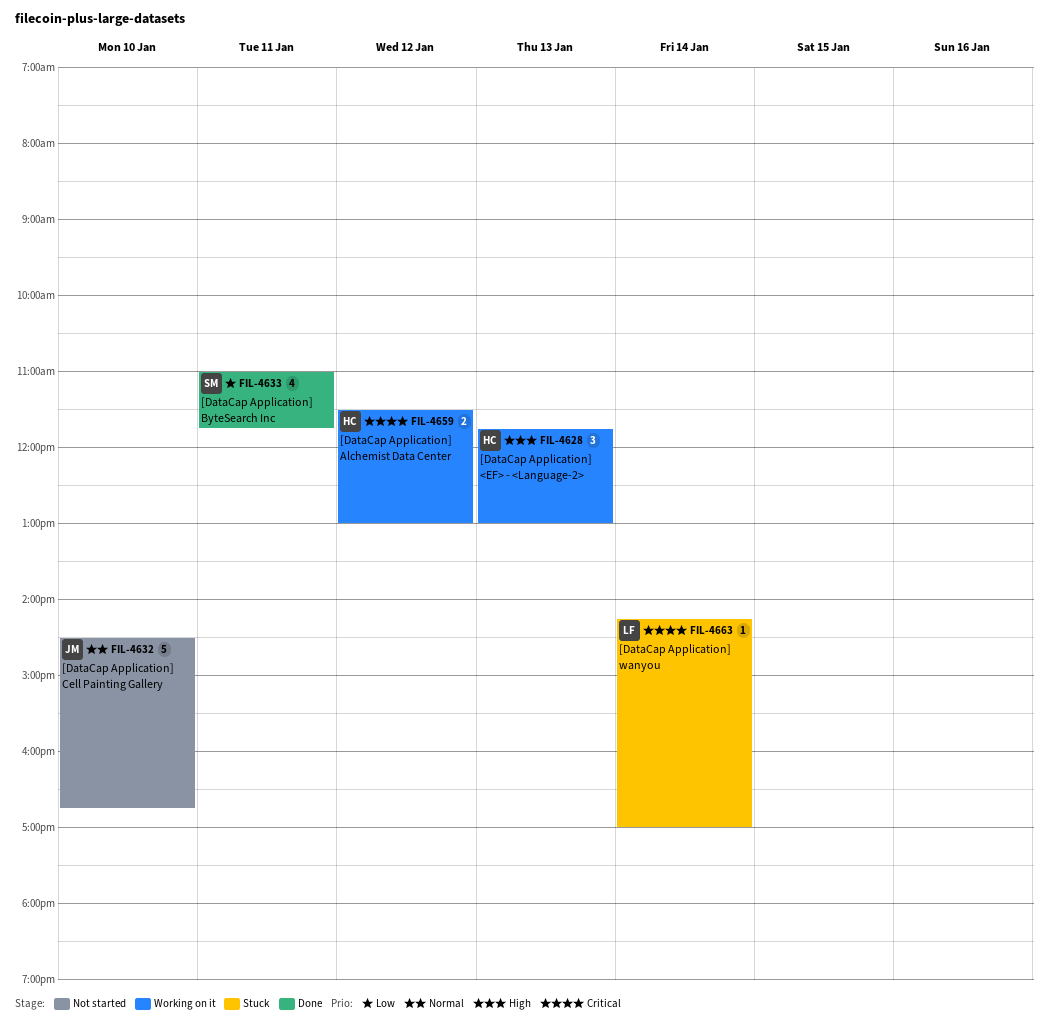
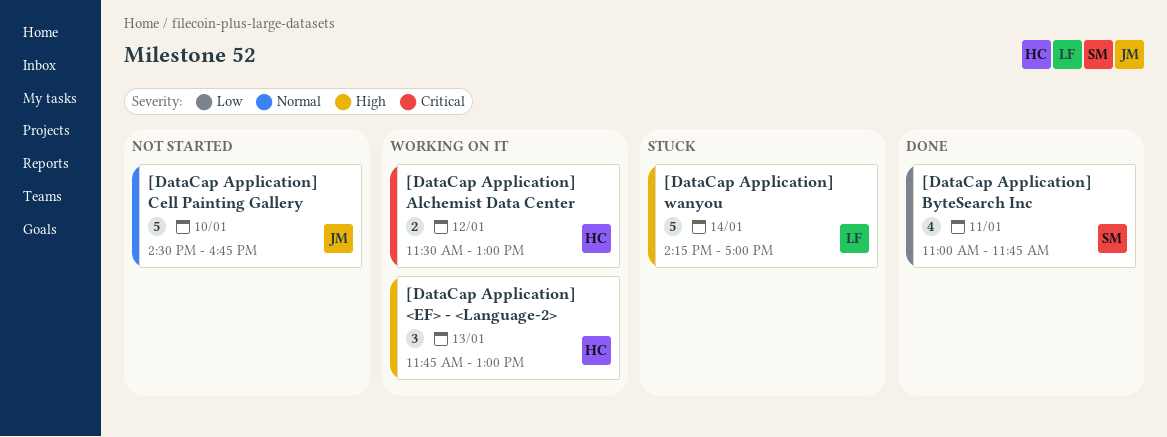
[DataCap Application] wanyou, priority: Critical -> High
[DataCap Application] wanyou, estimate: 1 -> 5

